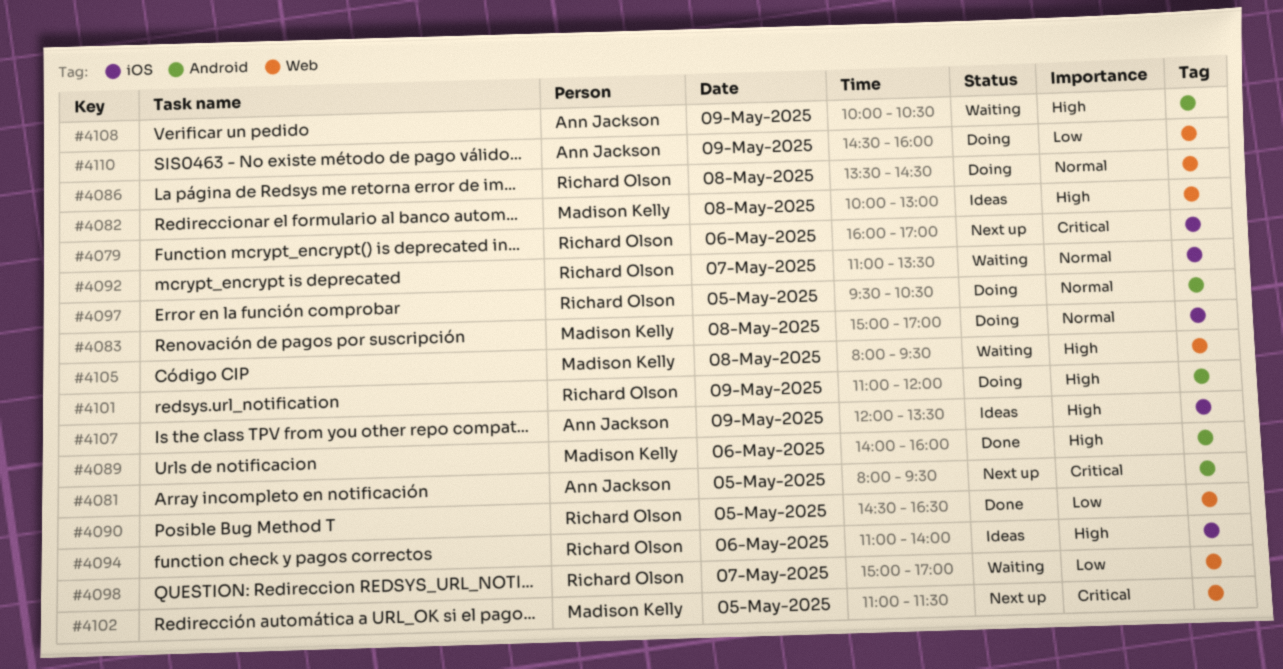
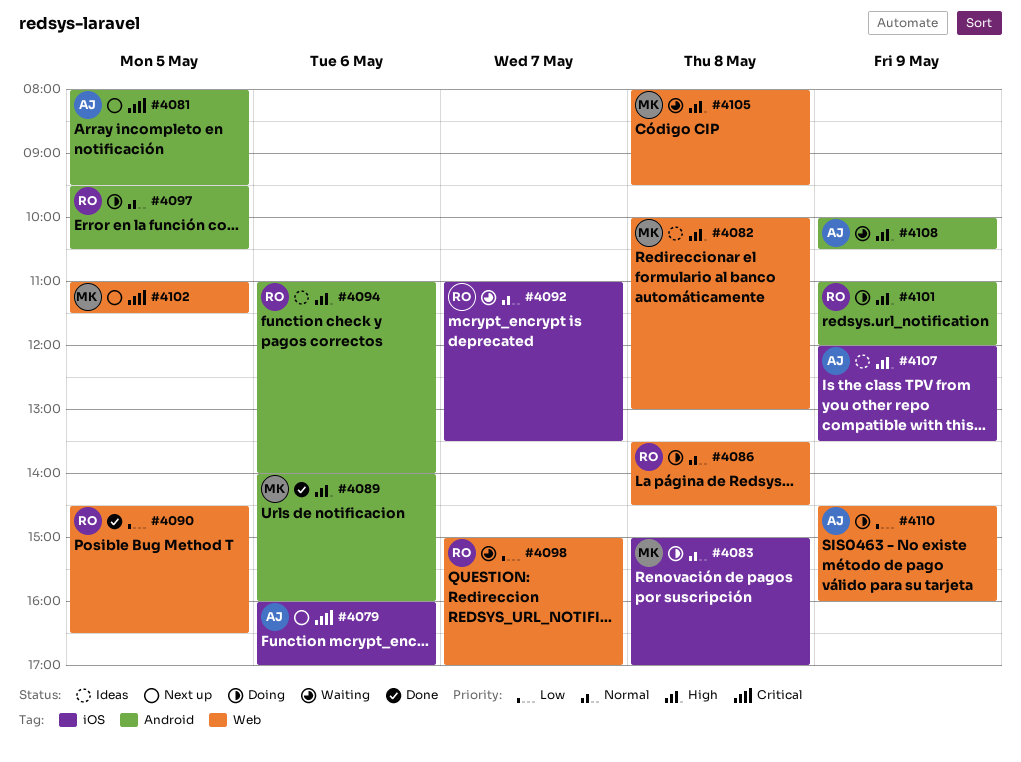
#4079, owner: Richard Olson -> Ann Jackson
#4094, label: iOS -> Android

